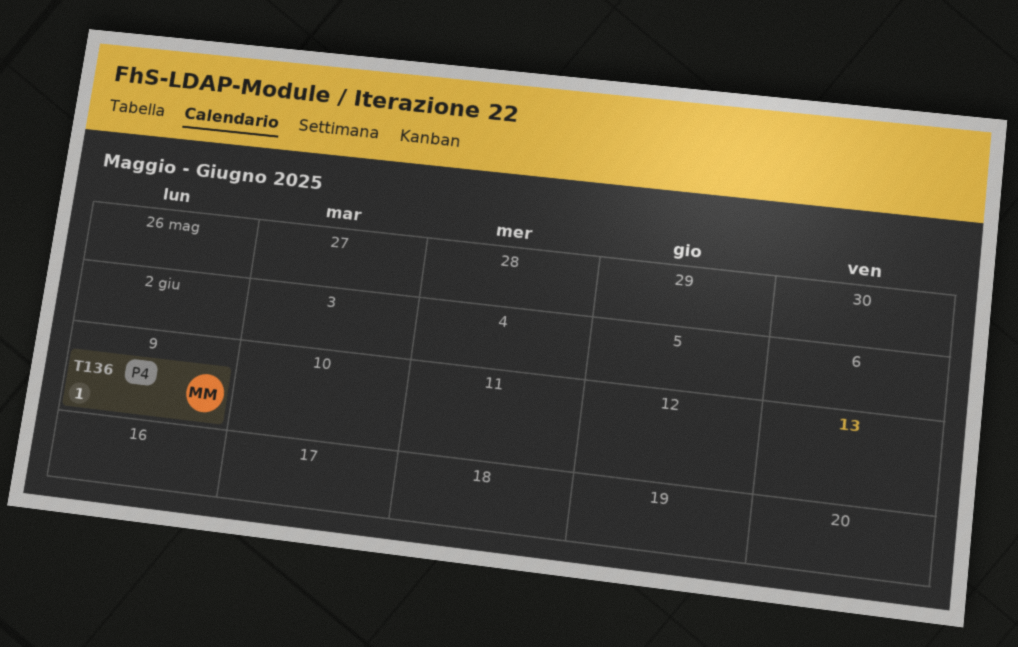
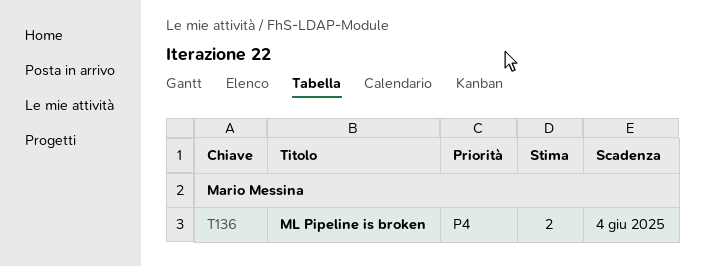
T136, estimate: 1 -> 2
T136, due: Jun 9 -> Jun 4

